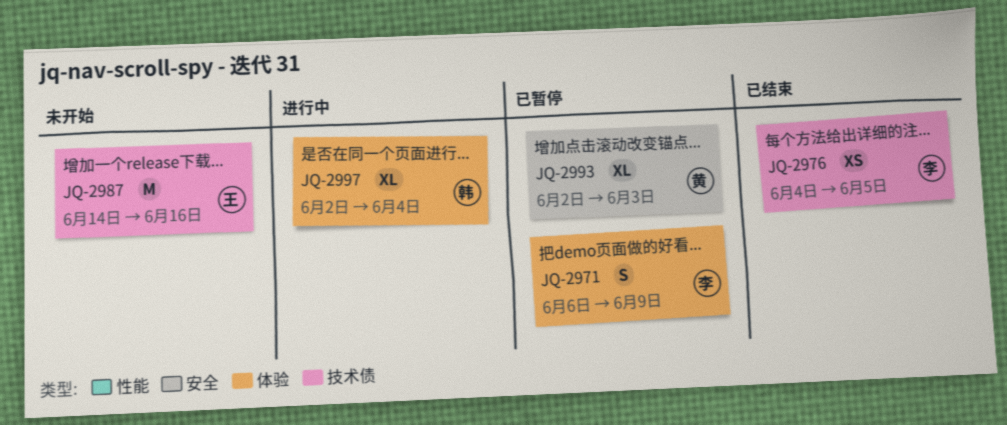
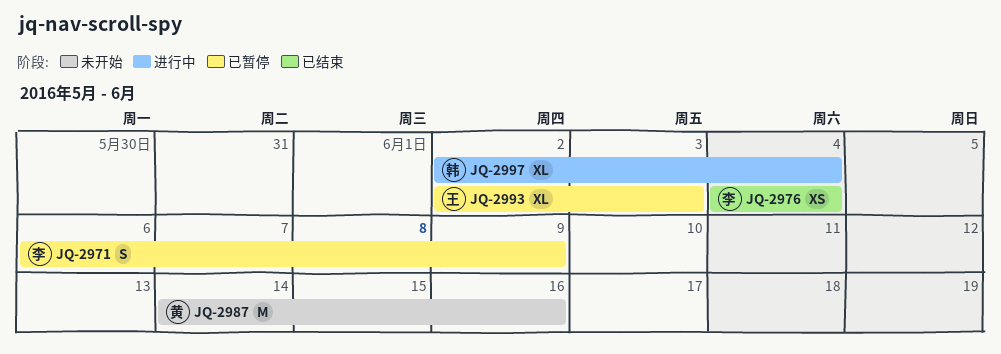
JQ-2976, due: Jun 5 -> Jun 4
JQ-2987, owner: 王 -> 黄
JQ-2993, owner: 黄 -> 王

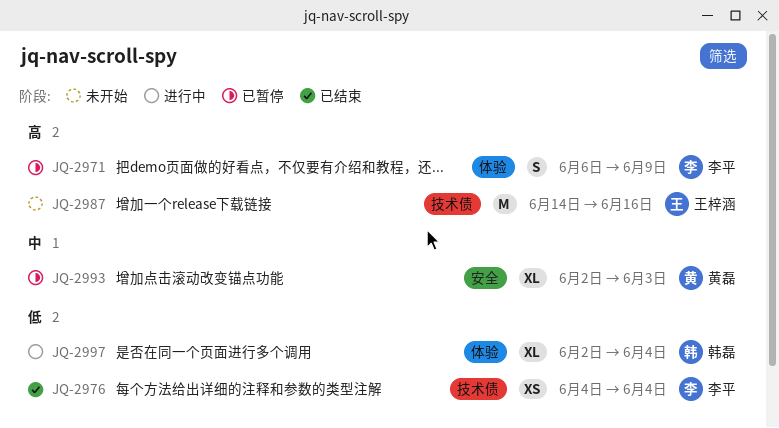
JQ-2987, owner: 黄磊 -> 王梓涵
JQ-2993, owner: 王梓涵 -> 黄磊

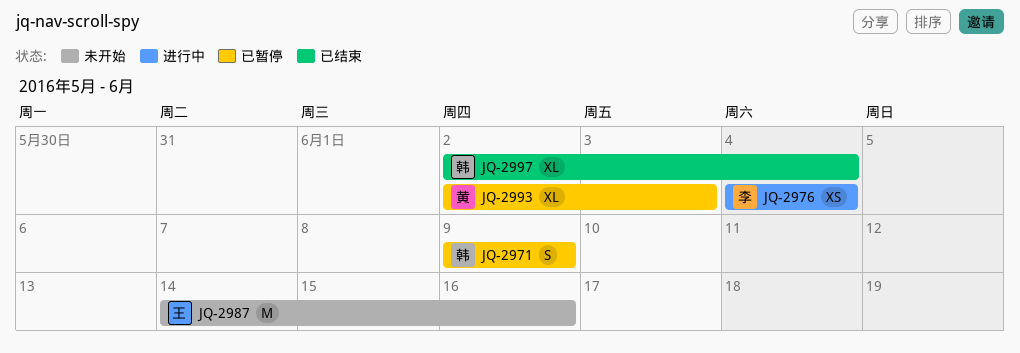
JQ-2971, owner: 李平 -> 韩磊
JQ-2971, start: Jun 6 -> Jun 9
JQ-2976, status: 已结束 -> 进行中
JQ-2997, status: 进行中 -> 已结束

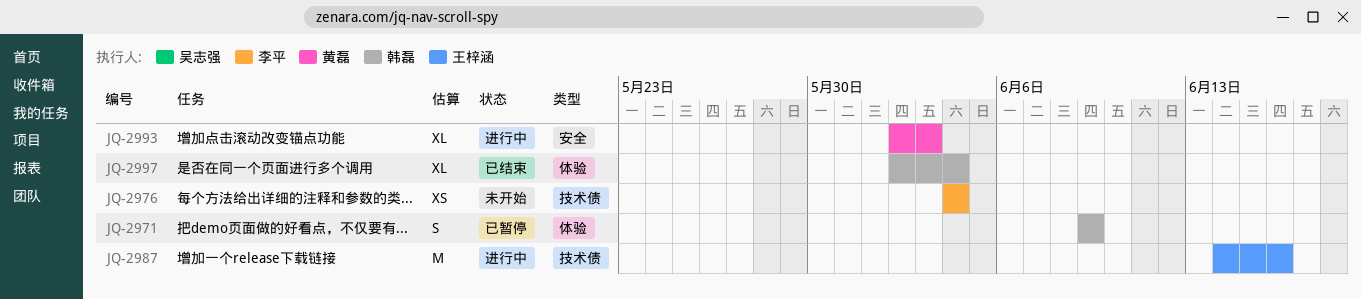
JQ-2976, status: 进行中 -> 未开始
JQ-2987, status: 未开始 -> 进行中
JQ-2993, status: 已暂停 -> 进行中

